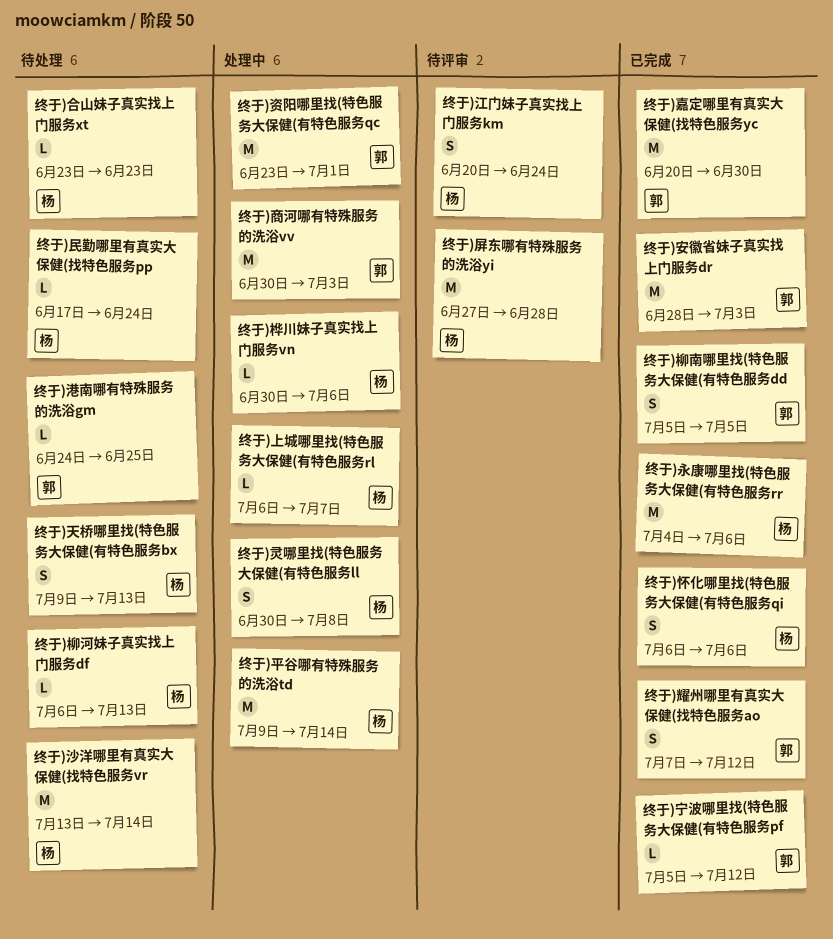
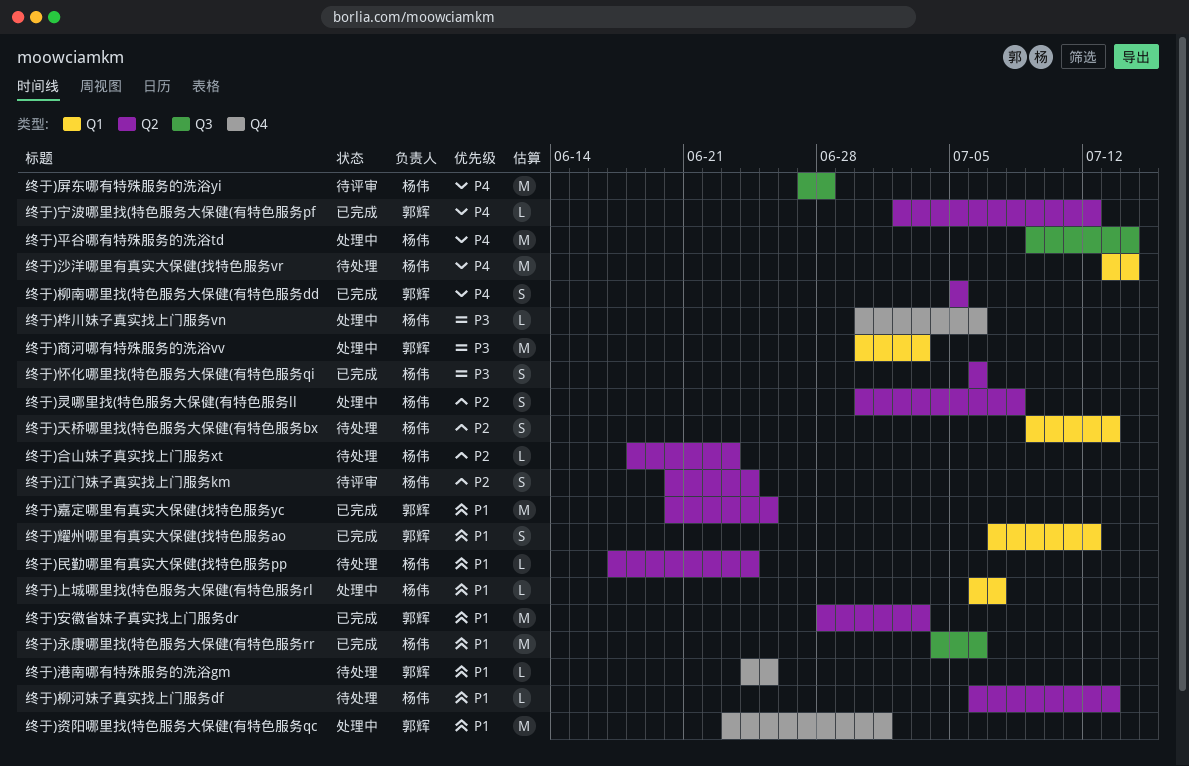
终于)合山妹子真实找上门服务xt, start: Jun 23 -> Jun 18
终于)嘉定哪里有真实大保健(找特色服务yc, due: Jun 30 -> Jun 25
终于)宁波哪里找(特色服务大保健(有特色服务pf, start: Jul 5 -> Jul 2

